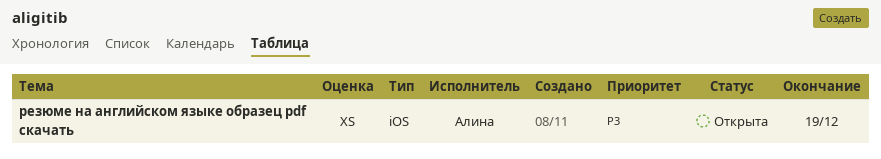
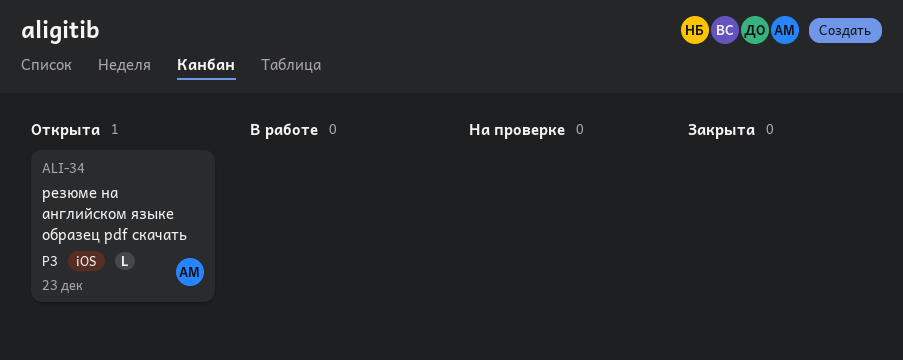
резюме на английском языке образец pdf скачать, estimate: XS -> L
резюме на английском языке образец pdf скачать, due: Dec 19 -> Dec 23

